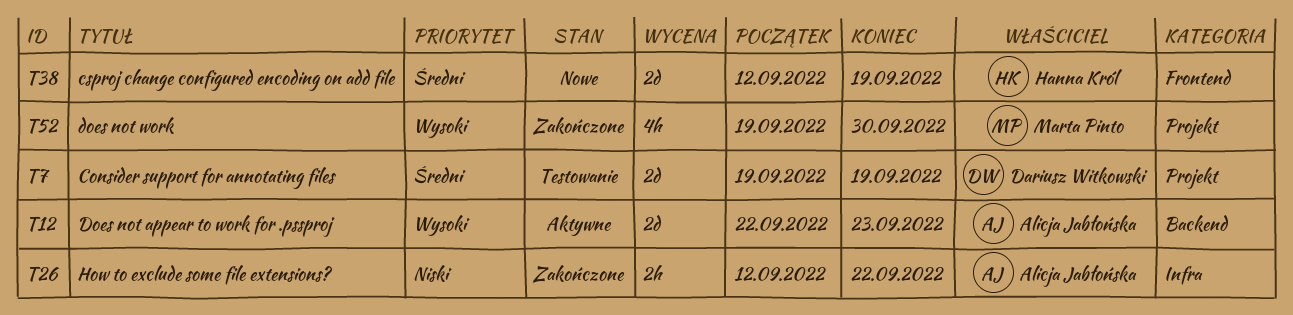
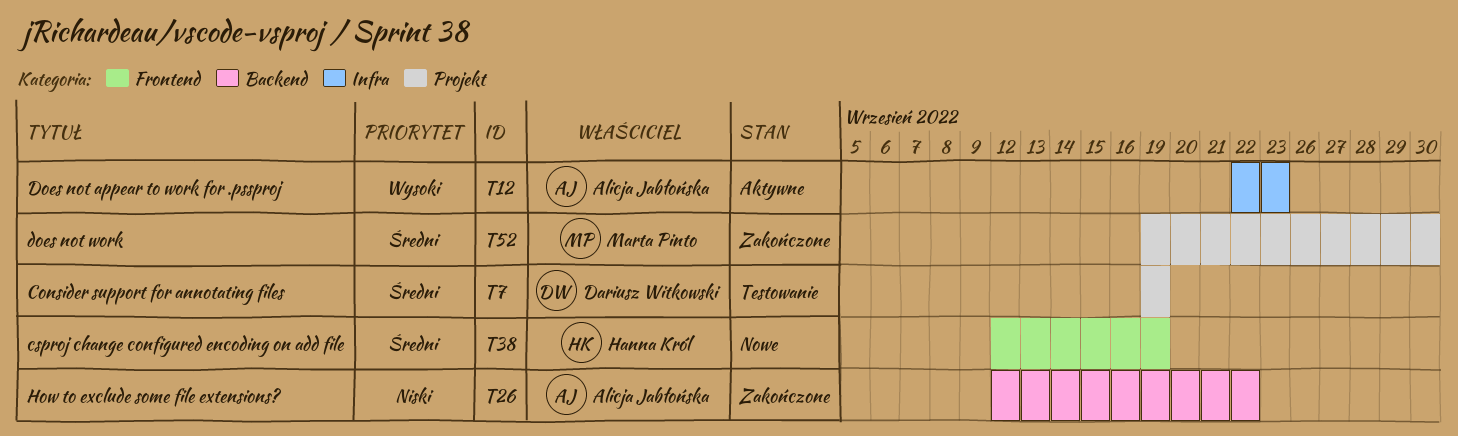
T12, label: Backend -> Infra
T26, label: Infra -> Backend
T52, priority: Wysoki -> Średni

